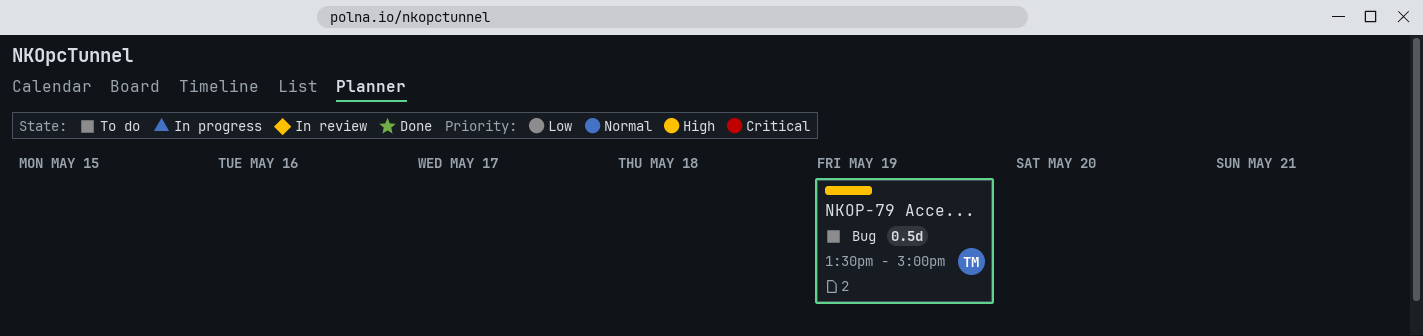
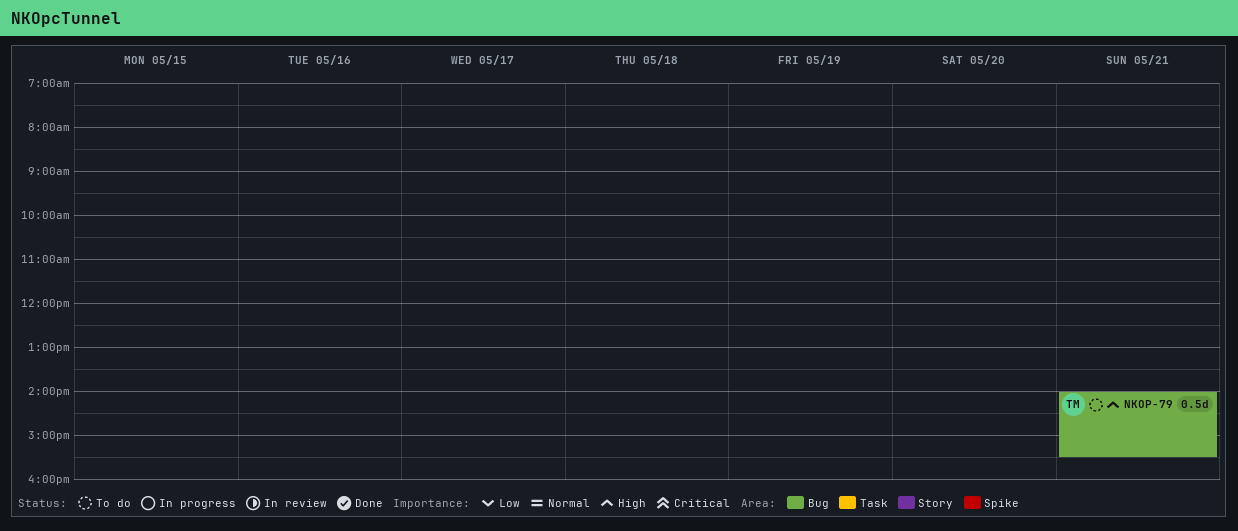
NKOP-79, day: May 19 -> May 21
NKOP-79, begins: 13:30 -> 14:00
NKOP-79, ends: 15:00 -> 15:30

